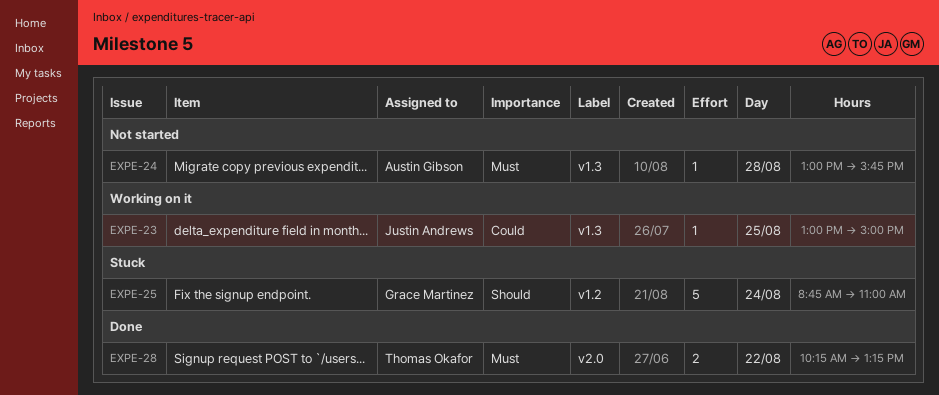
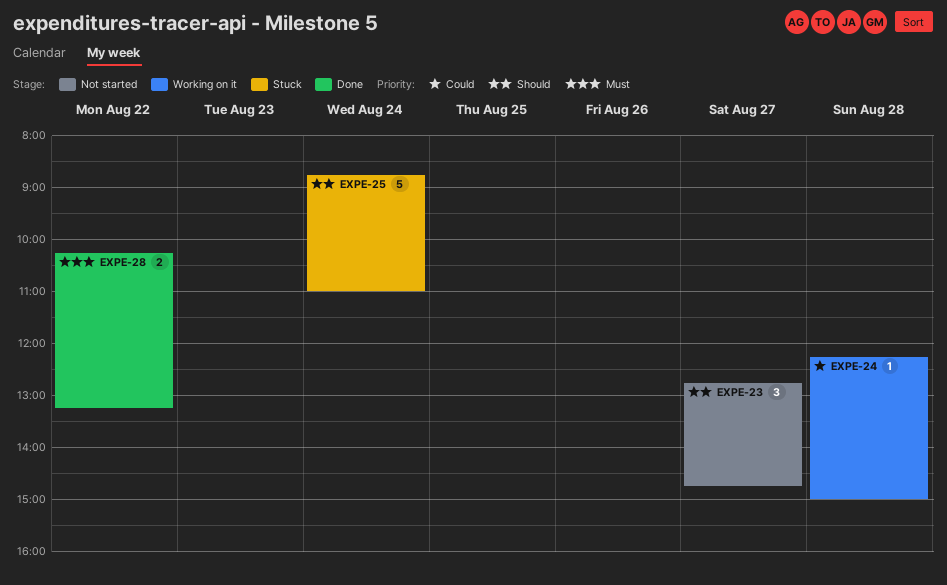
EXPE-23, status: Working on it -> Not started
EXPE-23, priority: Could -> Should
EXPE-23, estimate: 1 -> 3
EXPE-23, day: Aug 25 -> Aug 27
EXPE-23, begins: 13:00 -> 12:45
EXPE-23, ends: 15:00 -> 14:45
EXPE-24, status: Not started -> Working on it
EXPE-24, priority: Must -> Could
EXPE-24, begins: 13:00 -> 12:15
EXPE-24, ends: 15:45 -> 15:00

